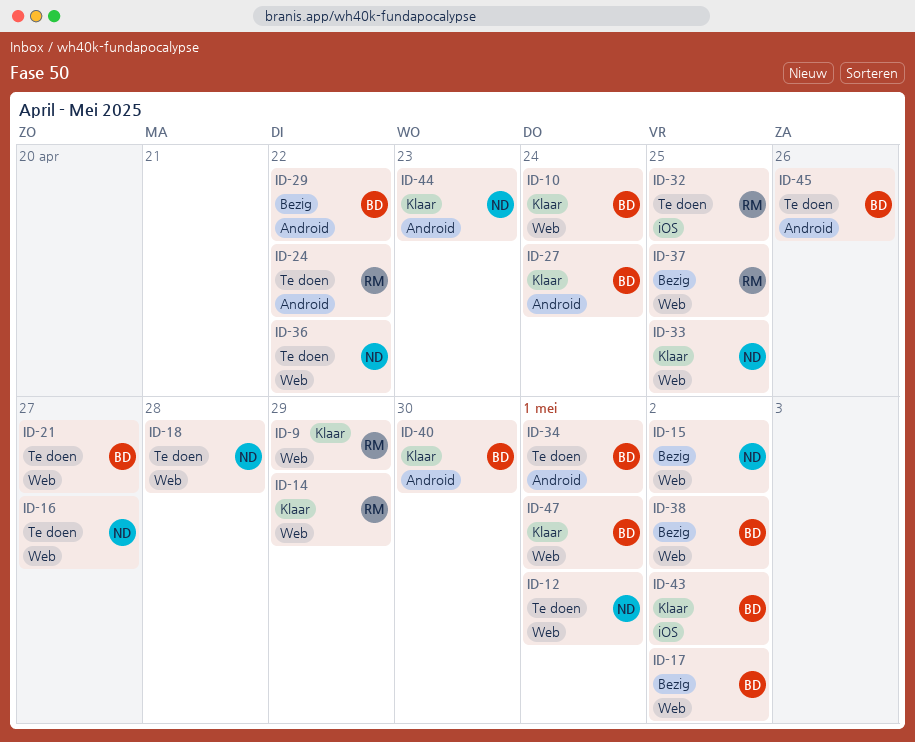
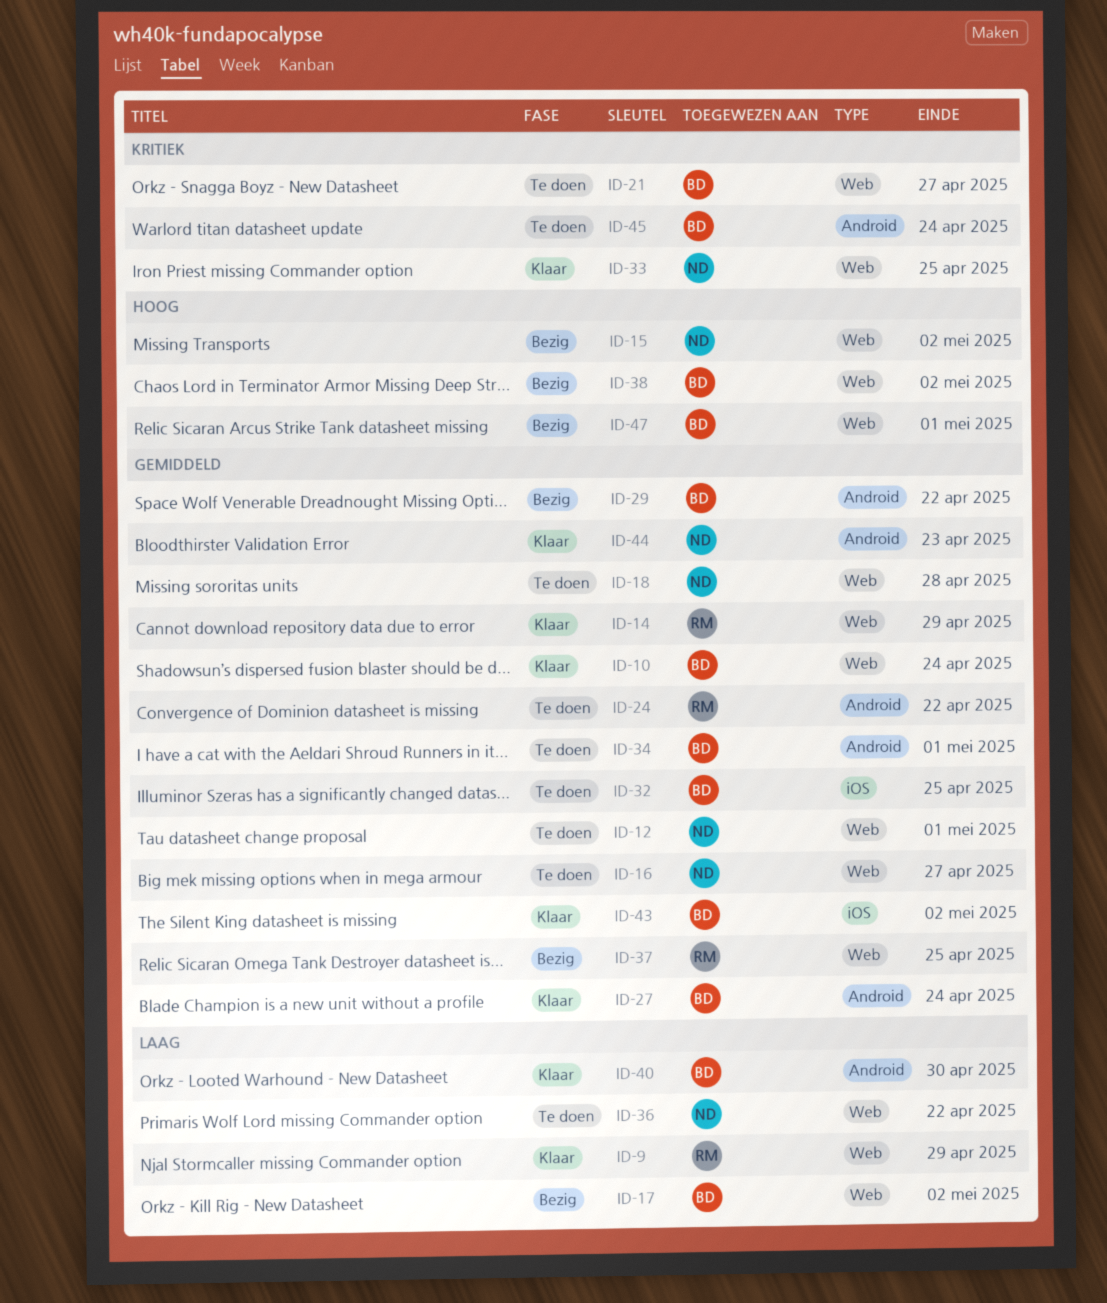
ID-32, owner: RM -> BD
ID-45, due: Apr 26 -> Apr 24
ID-47, status: Klaar -> Bezig

